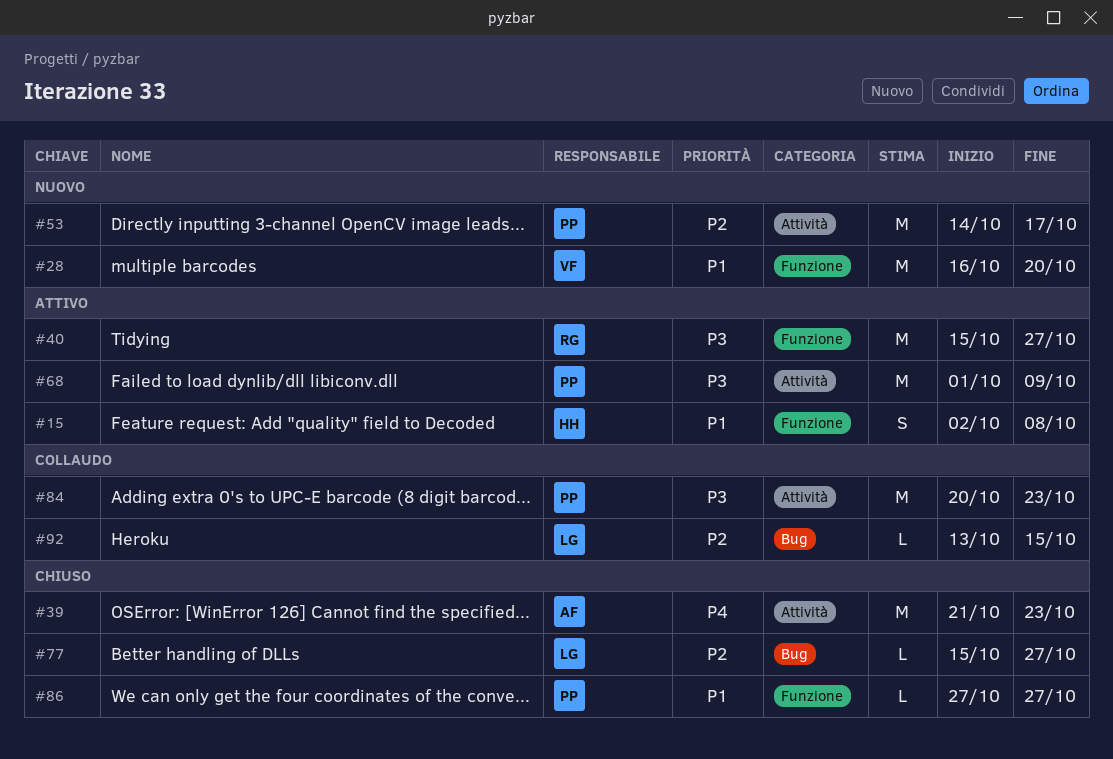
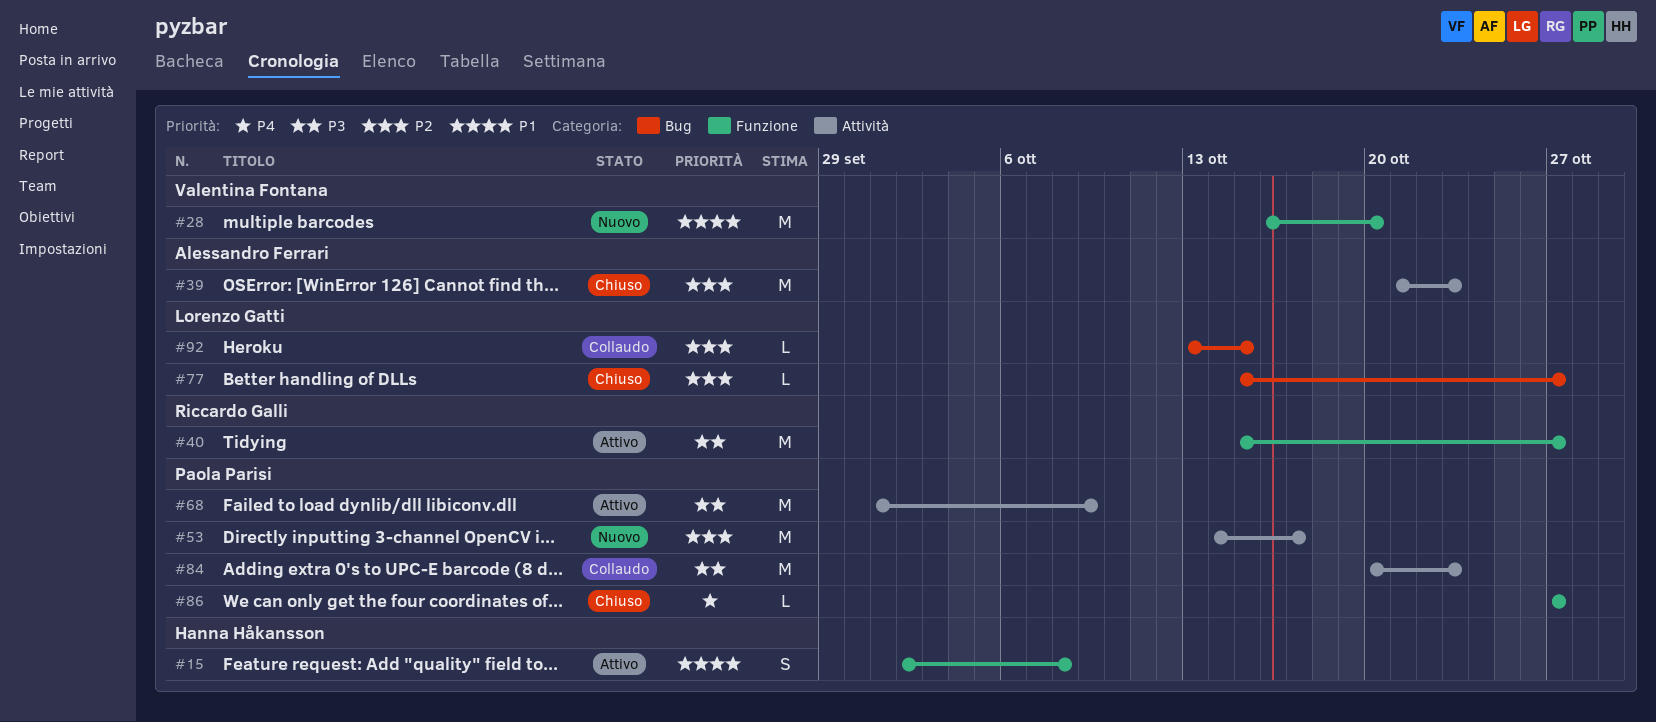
#39, priority: P4 -> P2
#86, priority: P1 -> P4

